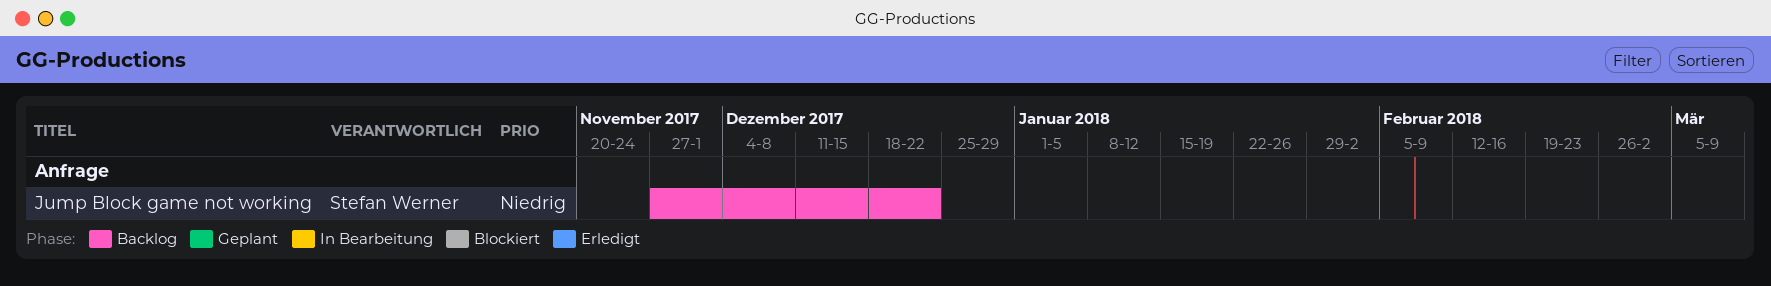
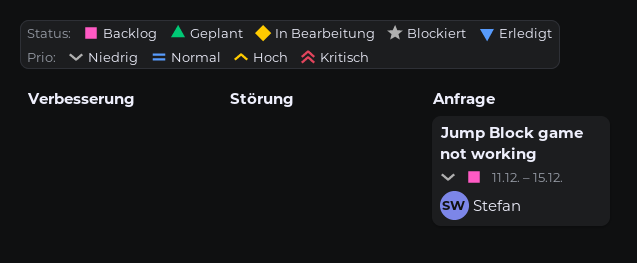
Jump Block game not working, start: Nov 27 -> Dec 11
Jump Block game not working, due: Dec 22 -> Dec 15

